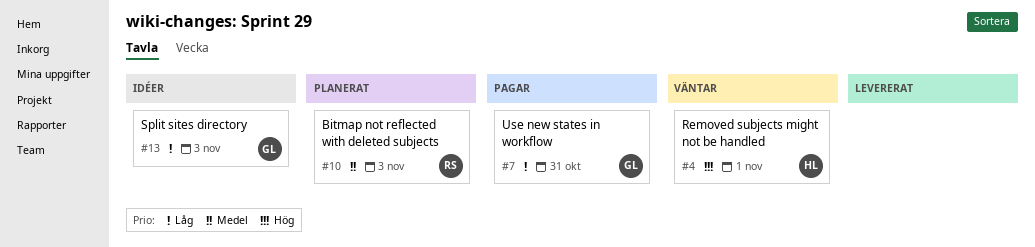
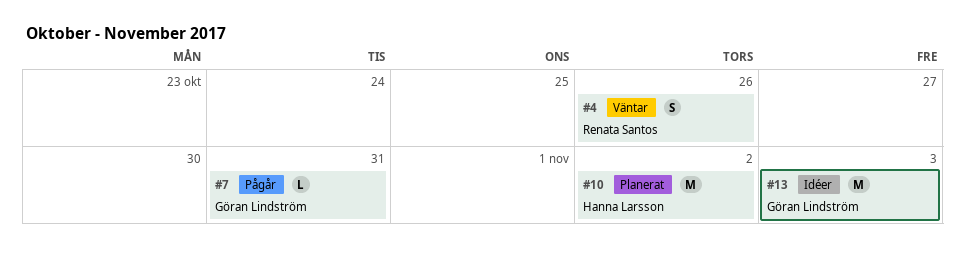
#4, owner: Hanna Larsson -> Renata Santos
#4, due: Nov 1 -> Oct 26
#10, owner: Renata Santos -> Hanna Larsson
#10, due: Nov 3 -> Nov 2

